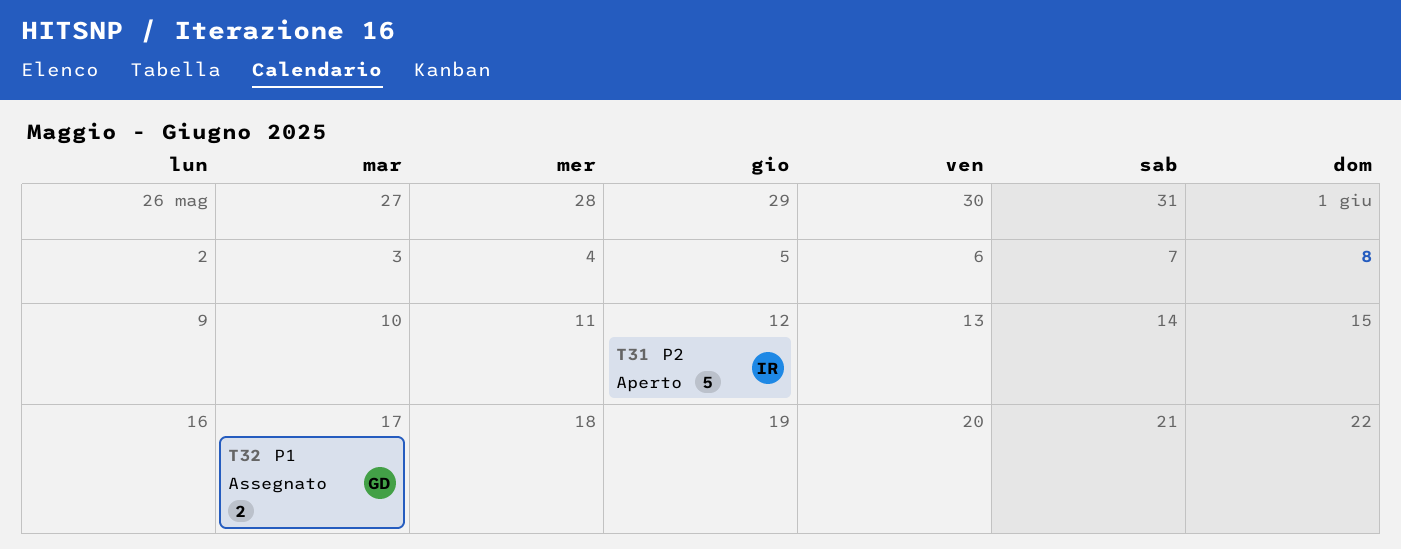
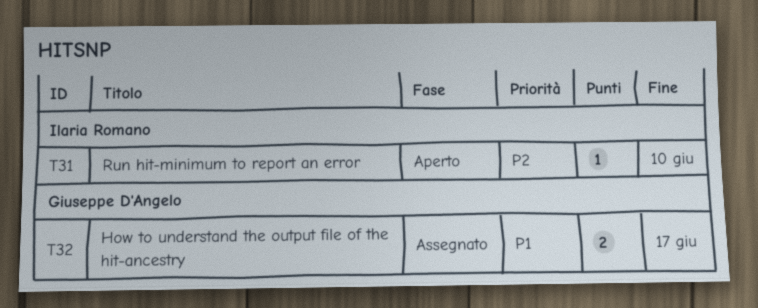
T31, estimate: 5 -> 1
T31, due: Jun 12 -> Jun 10

